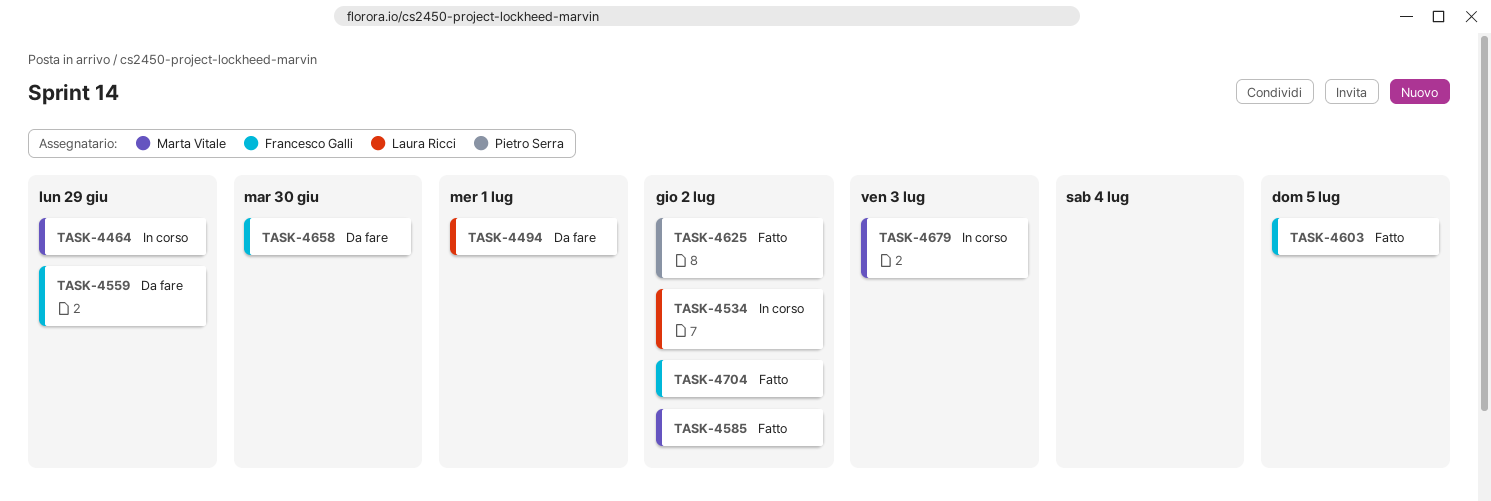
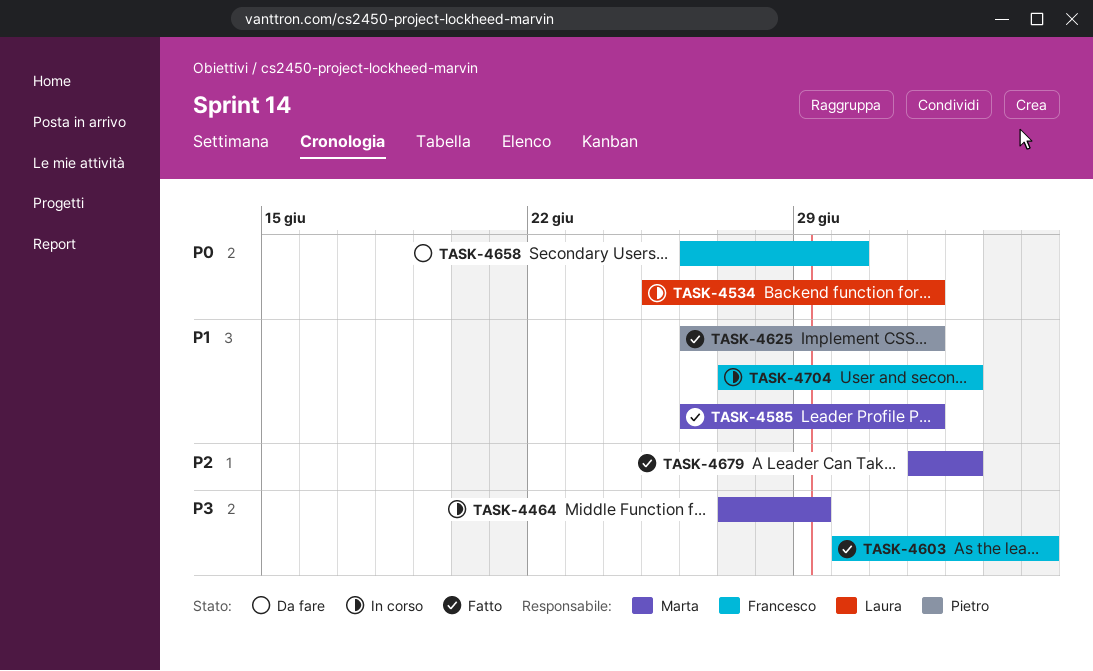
TASK-4494: present -> none
TASK-4559: present -> none
TASK-4679, status: In corso -> Fatto
TASK-4704, status: Fatto -> In corso
TASK-4704, due: Jul 2 -> Jul 3

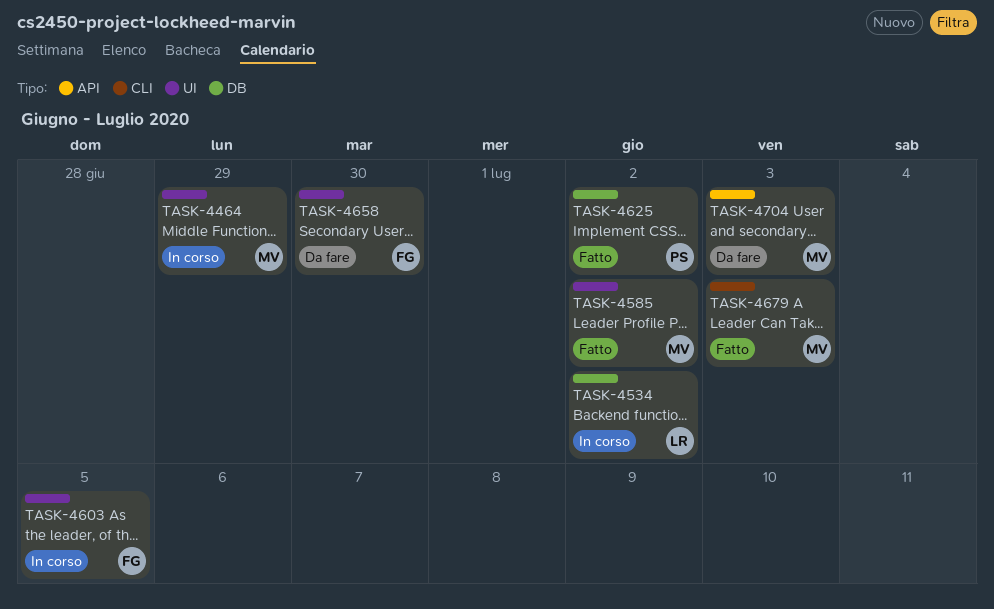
TASK-4603, status: Fatto -> In corso
TASK-4704, status: In corso -> Da fare
TASK-4704, owner: Francesco -> Marta

